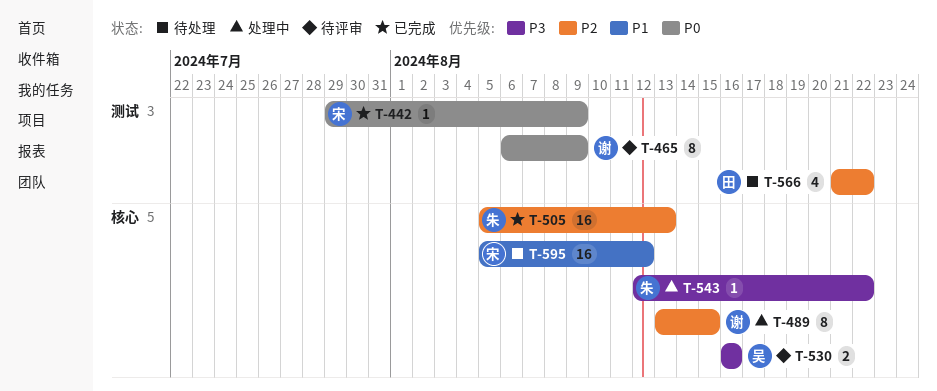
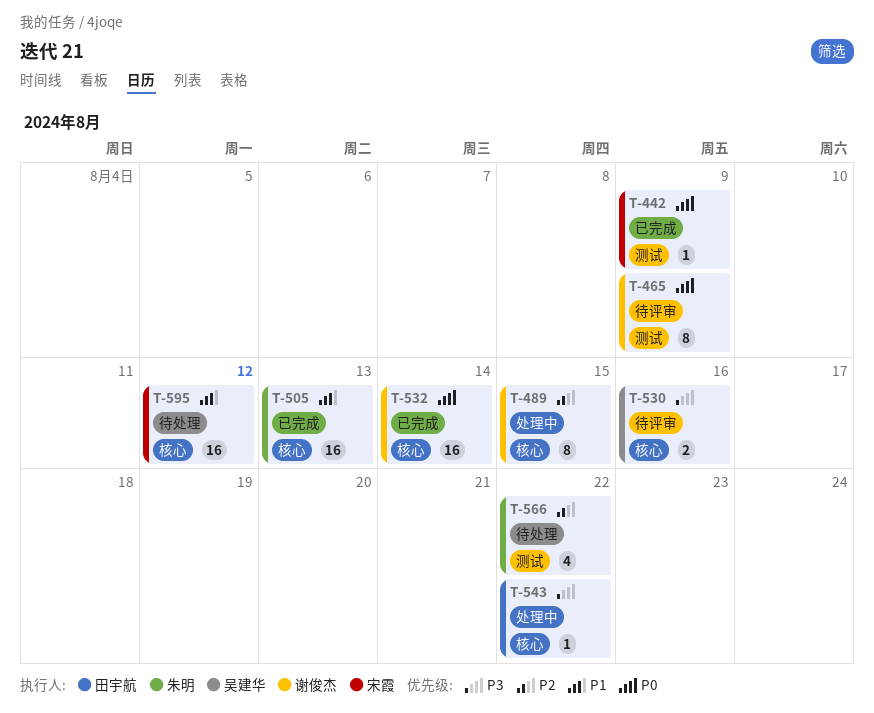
T-505, priority: P2 -> P1
T-532: none -> present
T-543, owner: 朱明 -> 田宇航
T-566, owner: 田宇航 -> 朱明

